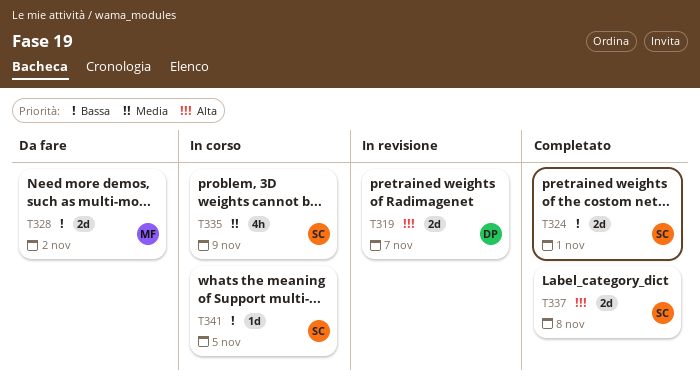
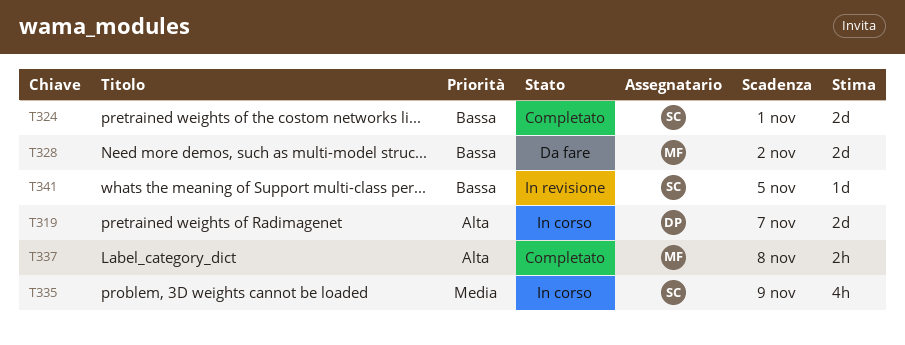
T319, status: In revisione -> In corso
T337, owner: SC -> MF
T337, estimate: 2d -> 2h
T341, status: In corso -> In revisione

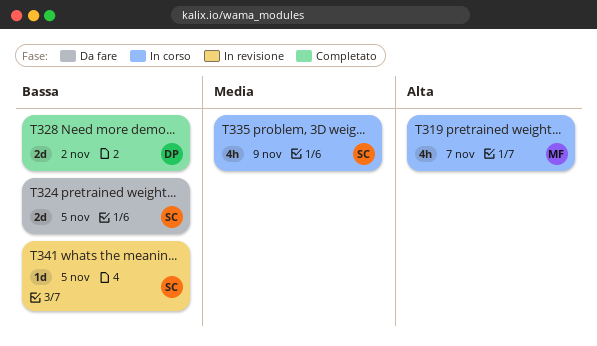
T319, owner: DP -> MF
T319, estimate: 2d -> 4h
T324, status: Completato -> Da fare
T324, due: Nov 1 -> Nov 5
T328, status: Da fare -> Completato
T328, owner: MF -> DP
T337: present -> none

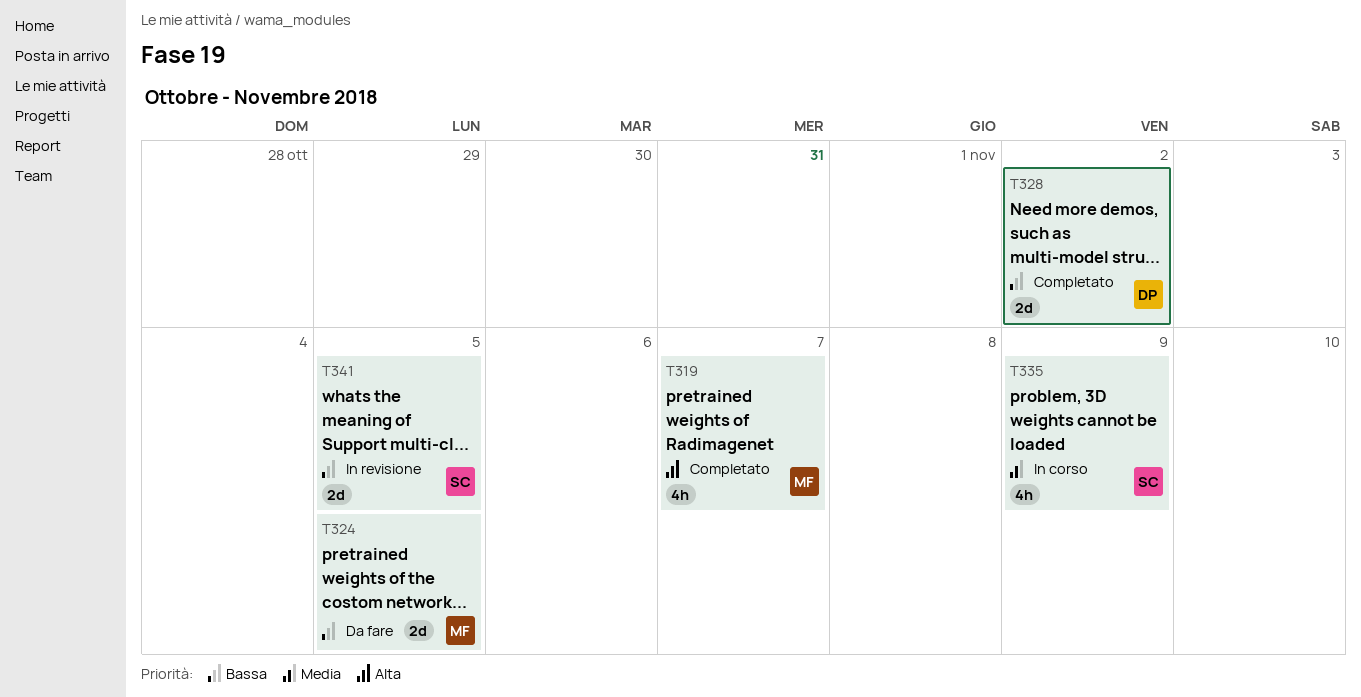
T319, status: In corso -> Completato
T324, owner: SC -> MF
T341, estimate: 1d -> 2d

